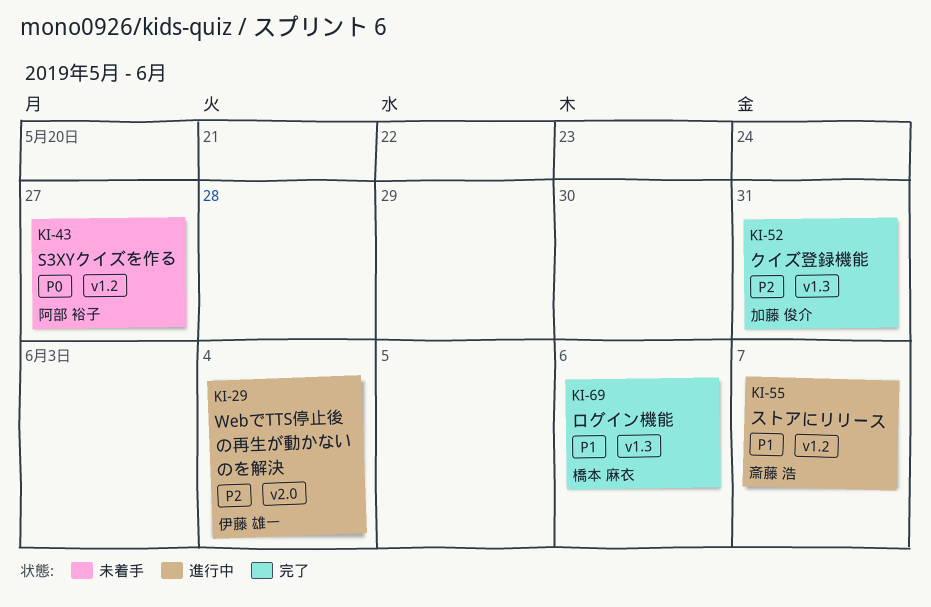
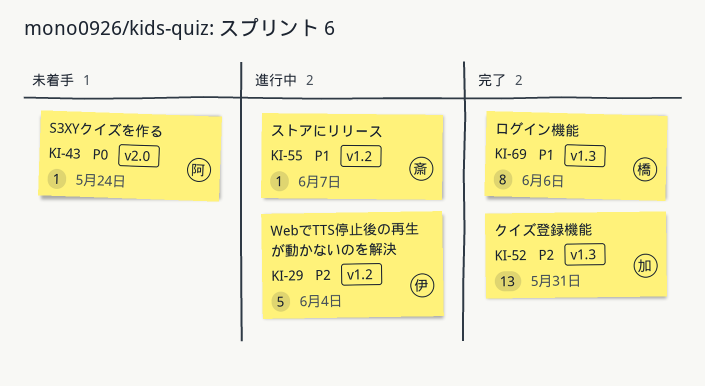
KI-29, label: v2.0 -> v1.2
KI-43, label: v1.2 -> v2.0
KI-43, due: May 27 -> May 24

